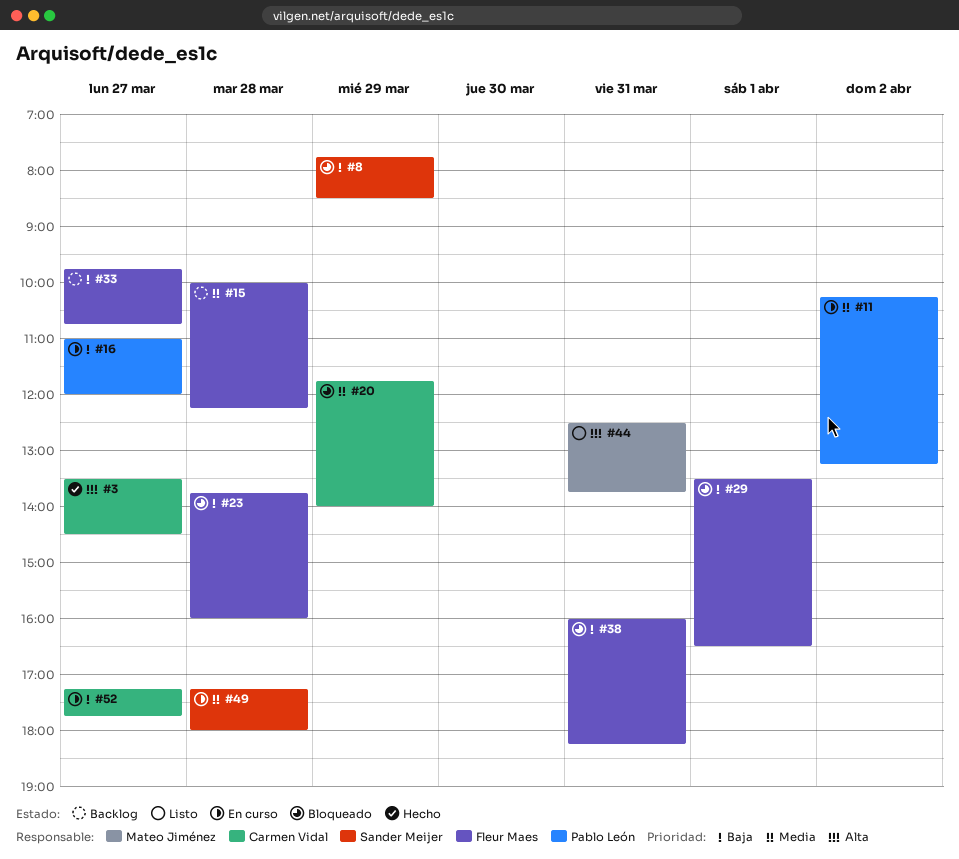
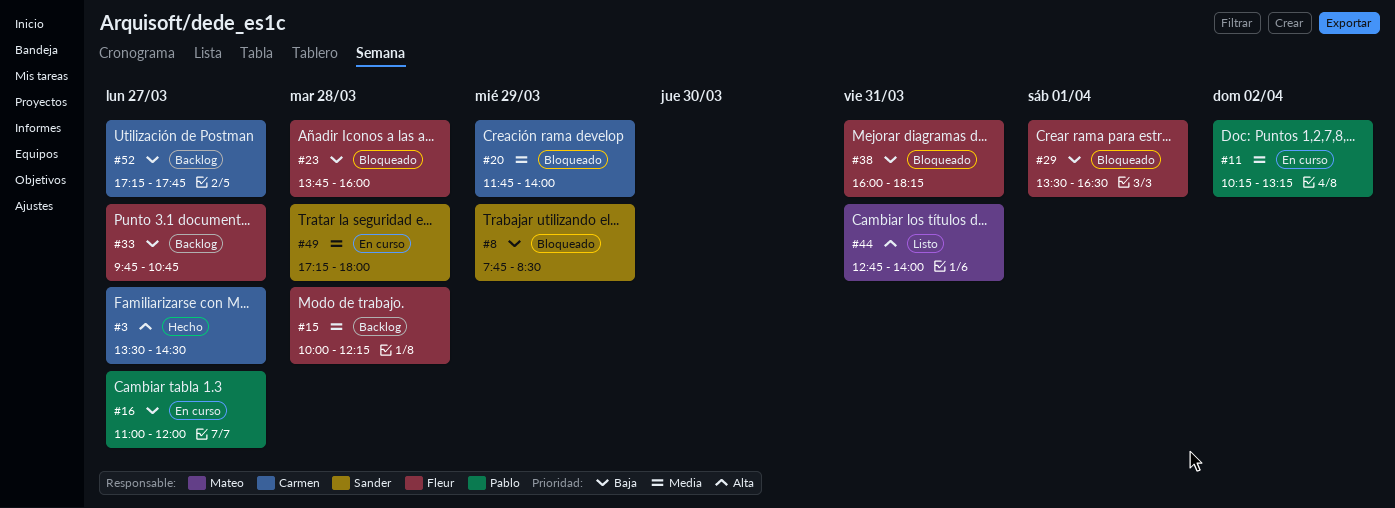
#44, begins: 12:30 -> 12:45
#44, ends: 13:45 -> 14:00
#52, status: En curso -> Backlog

